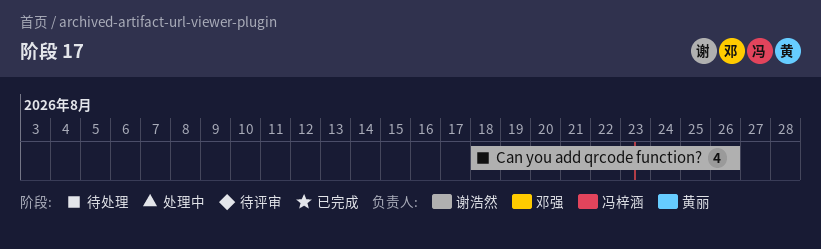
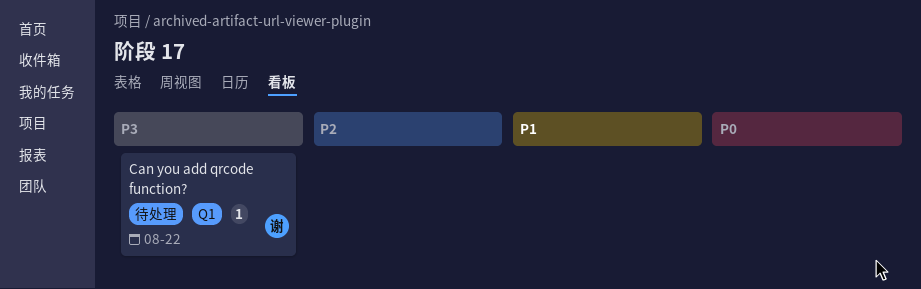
Can you add qrcode function?, estimate: 4 -> 1
Can you add qrcode function?, due: Aug 26 -> Aug 22

